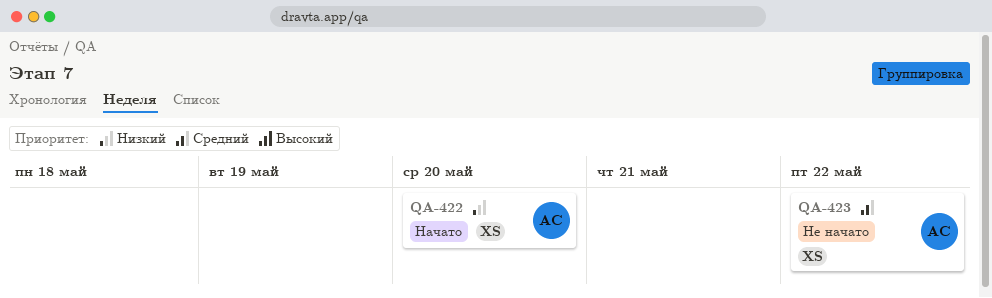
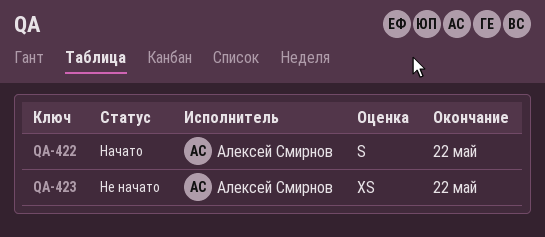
QA-422, estimate: XS -> S
QA-422, due: May 20 -> May 22

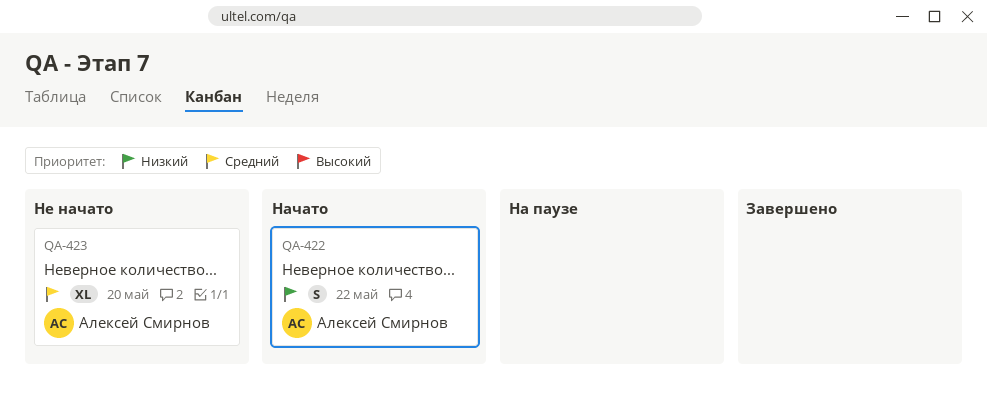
QA-423, estimate: XS -> XL
QA-423, due: May 22 -> May 20

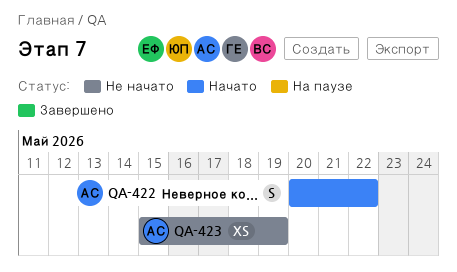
QA-423, estimate: XL -> XS
QA-423, due: May 20 -> May 19

